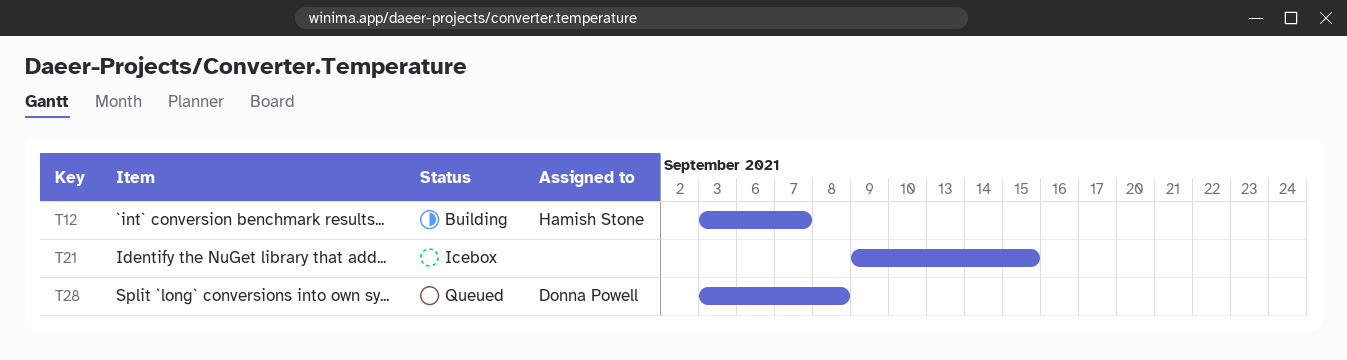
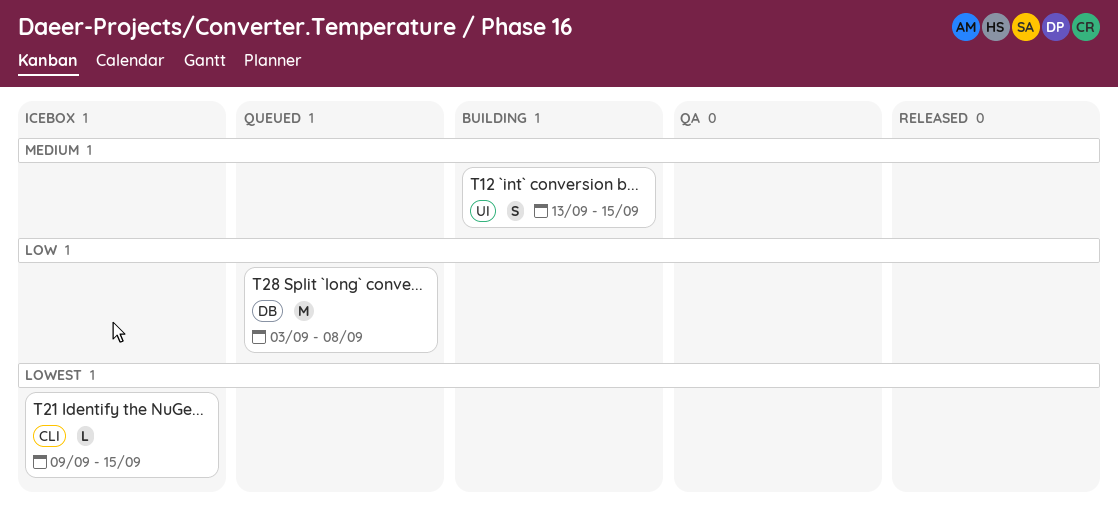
T12, start: Sep 3 -> Sep 13
T12, due: Sep 7 -> Sep 15

